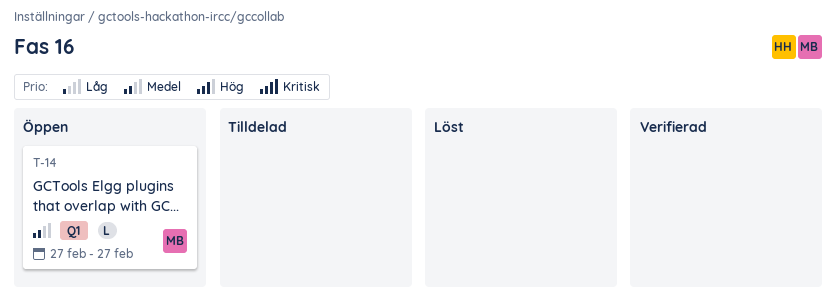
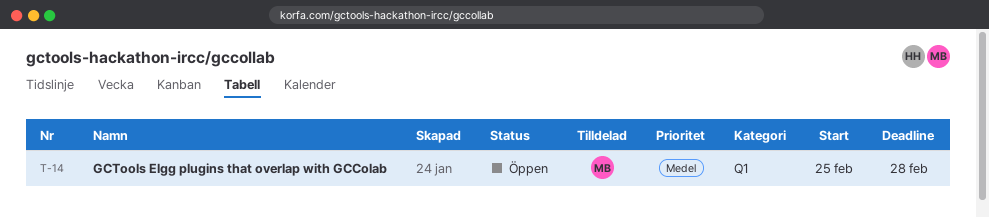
T-14, start: Feb 27 -> Feb 25
T-14, due: Feb 27 -> Feb 28

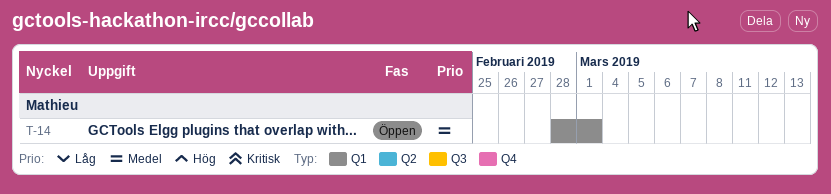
T-14, start: Feb 25 -> Feb 28
T-14, due: Feb 28 -> Mar 1

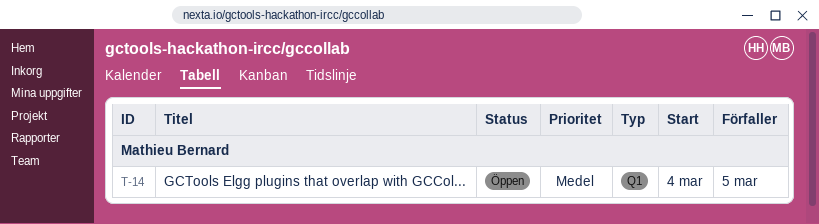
T-14, start: Feb 28 -> Mar 4
T-14, due: Mar 1 -> Mar 5

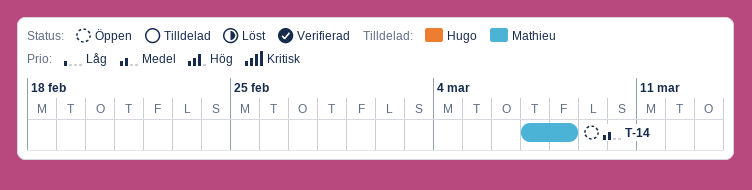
T-14, start: Mar 4 -> Mar 7
T-14, due: Mar 5 -> Mar 8

